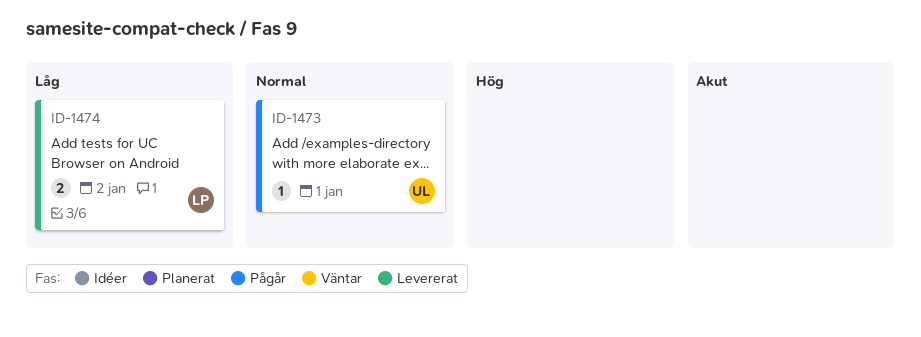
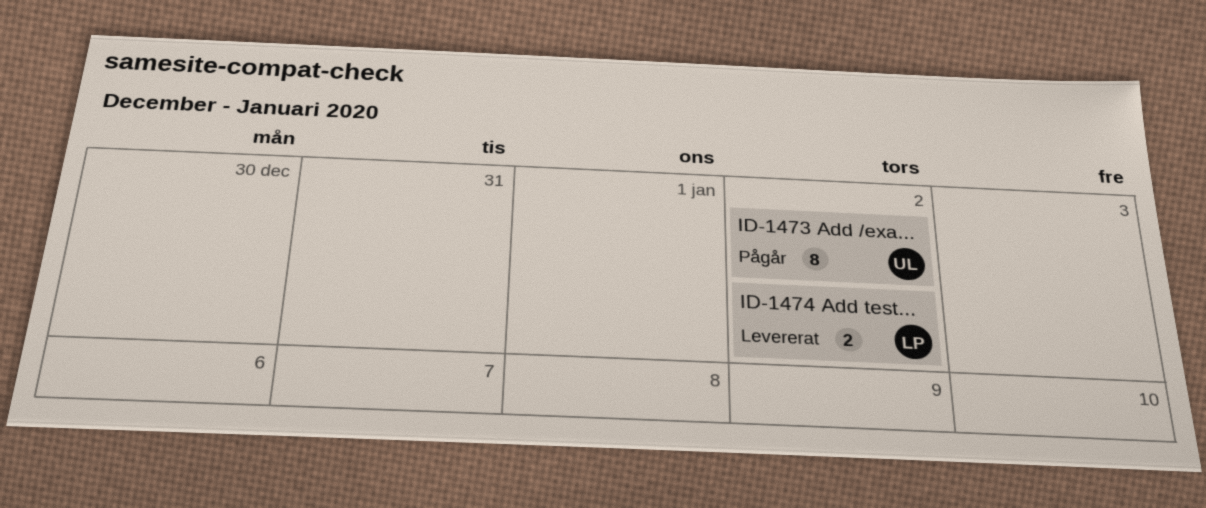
ID-1473, estimate: 1 -> 8
ID-1473, due: Jan 1 -> Jan 2

